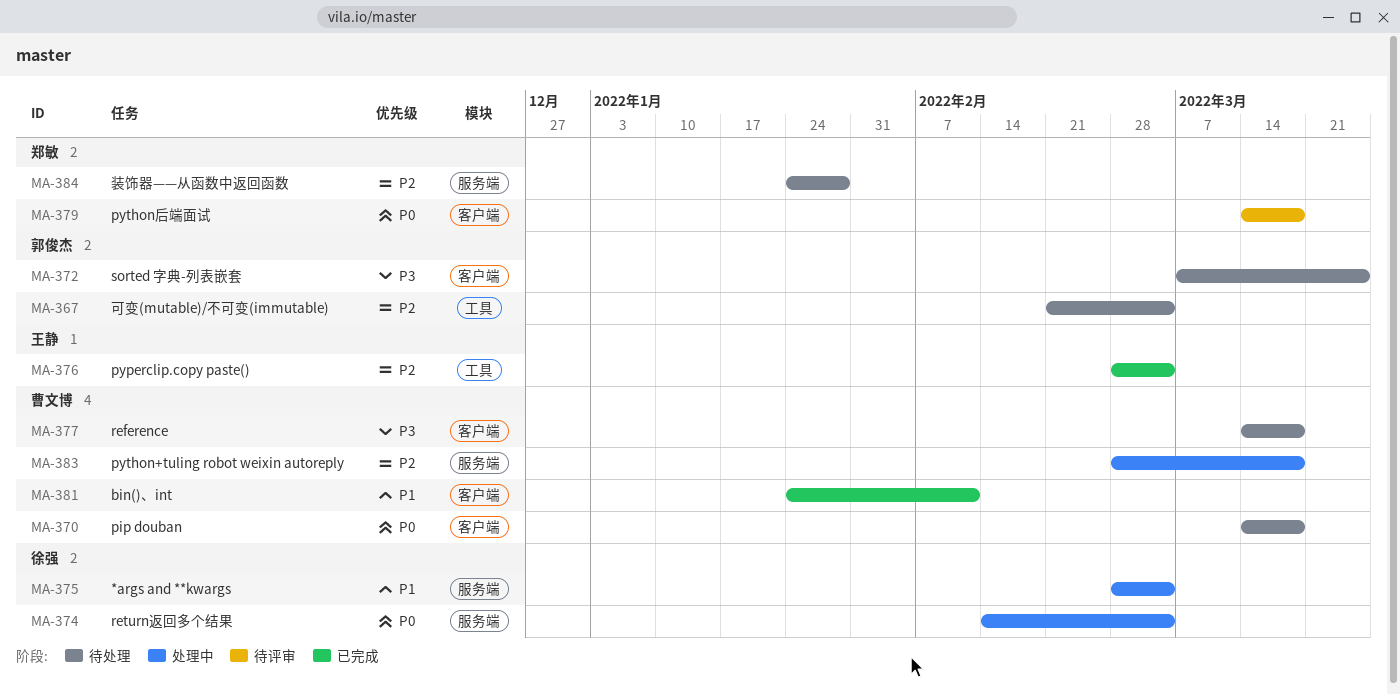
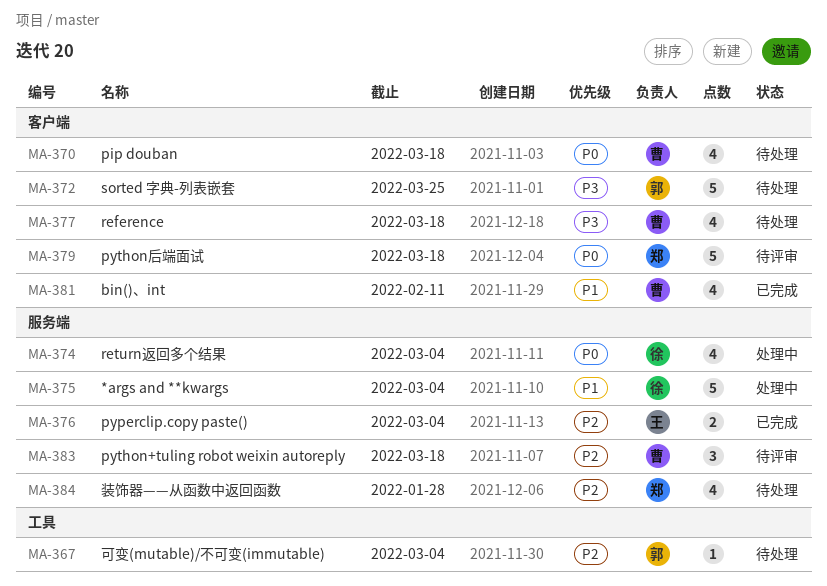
MA-376, label: 工具 -> 服务端
MA-383, status: 处理中 -> 待评审

